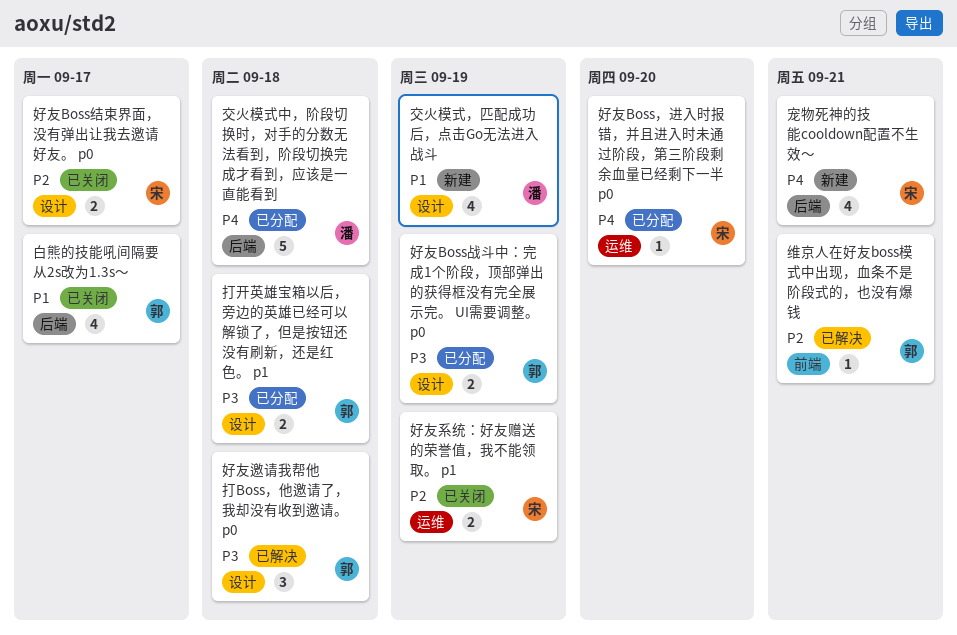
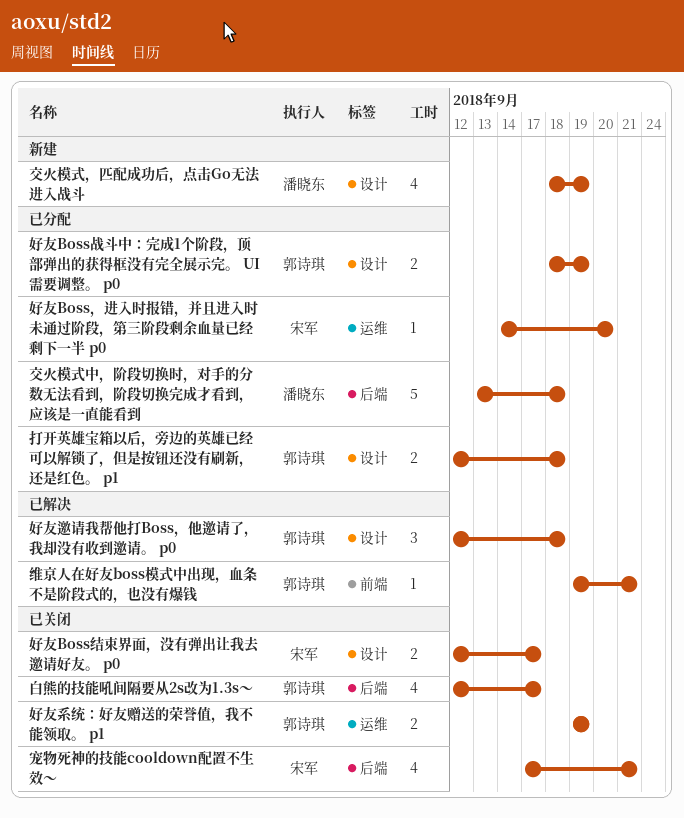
好友系统：好友赠送的荣誉值，我不能领取。 p1, owner: 宋军 -> 郭诗琪
宠物死神的技能cooldown配置不生效～, status: 新建 -> 已关闭

